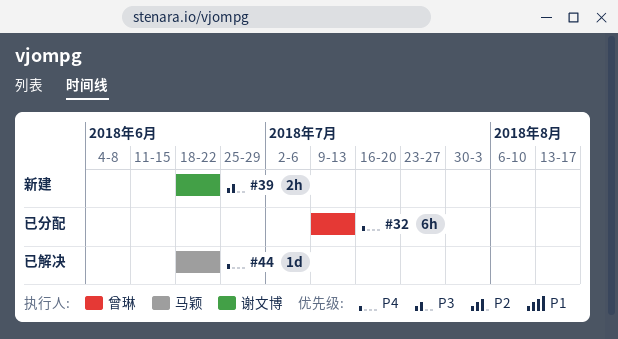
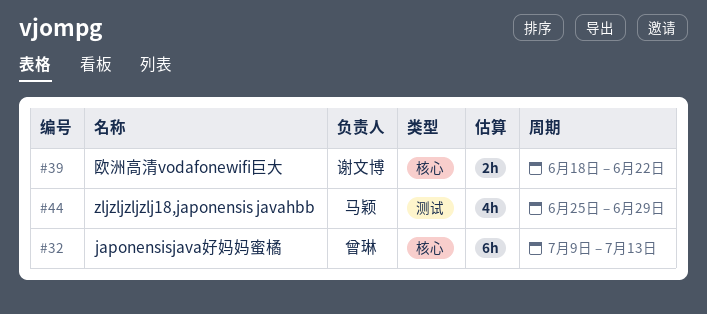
#44, estimate: 1d -> 4h
#44, start: Jun 18 -> Jun 25
#44, due: Jun 22 -> Jun 29

